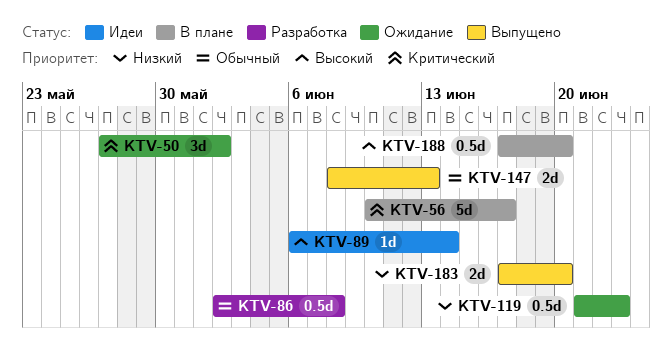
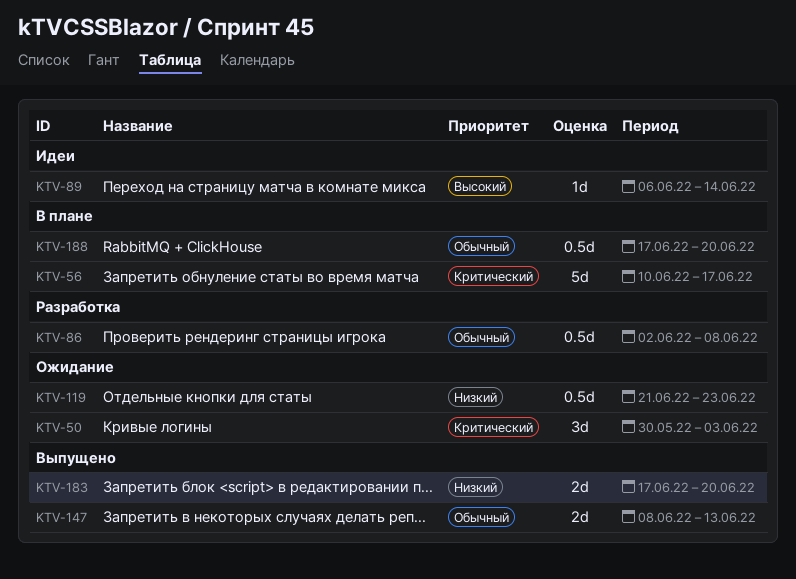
KTV-50, start: May 27 -> May 30
KTV-50, due: Jun 2 -> Jun 3
KTV-188, priority: Высокий -> Обычный

